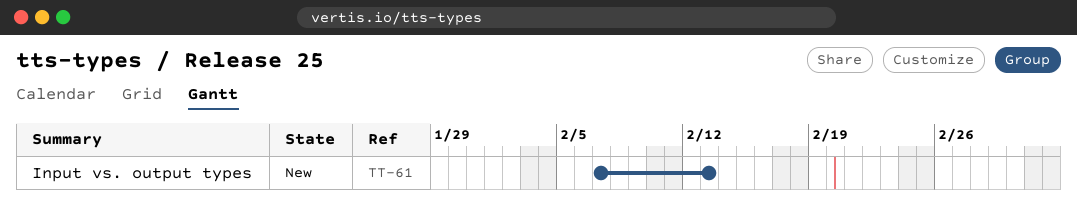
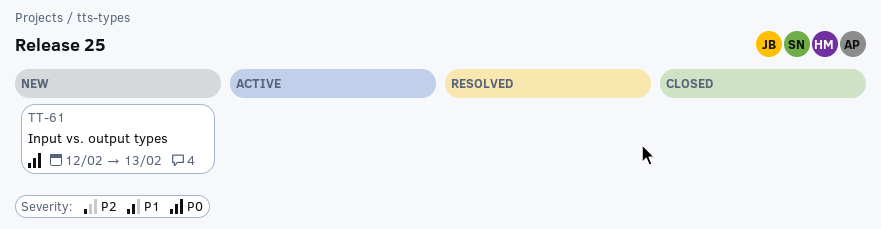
TT-61, start: Feb 7 -> Feb 12

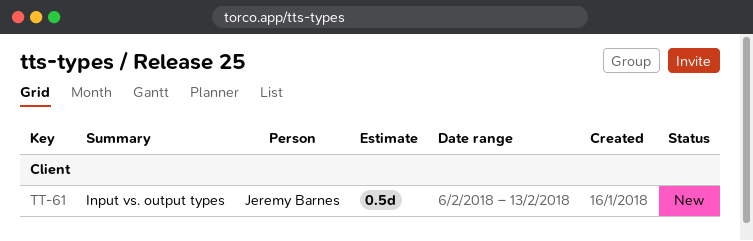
TT-61, start: Feb 12 -> Feb 6

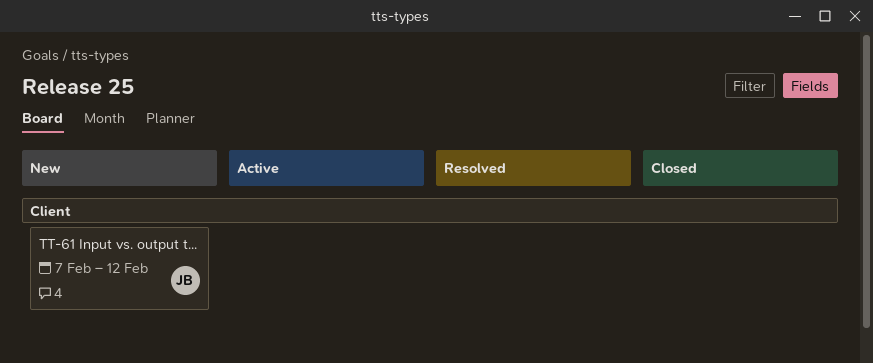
TT-61, start: Feb 6 -> Feb 7
TT-61, due: Feb 13 -> Feb 12

